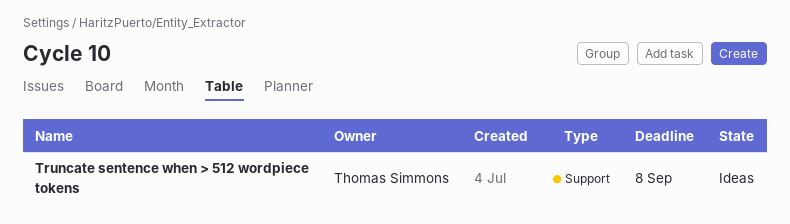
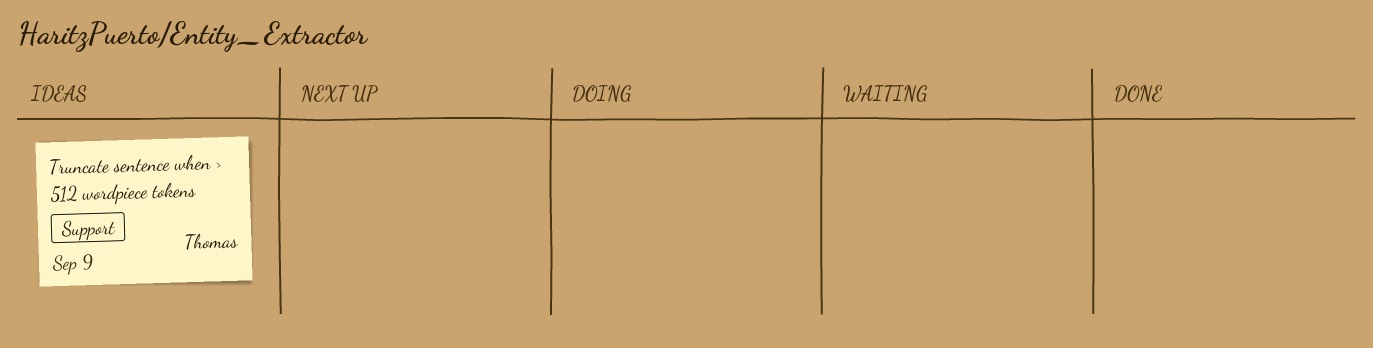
Truncate sentence when > 512 wordpiece tokens, due: Sep 8 -> Sep 9

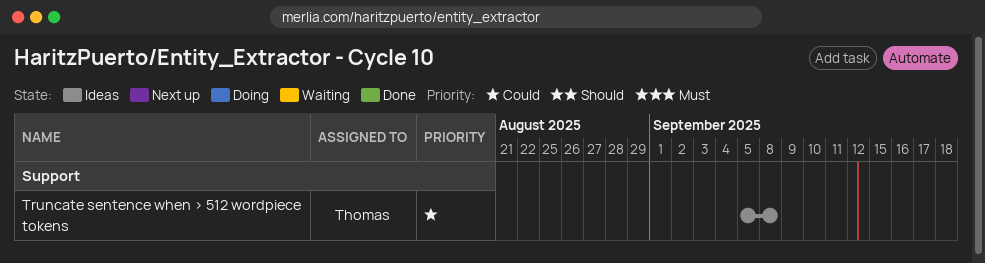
Truncate sentence when > 512 wordpiece tokens, due: Sep 9 -> Sep 8

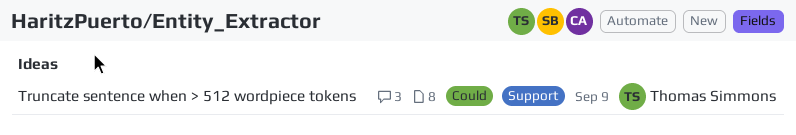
Truncate sentence when > 512 wordpiece tokens, due: Sep 8 -> Sep 9

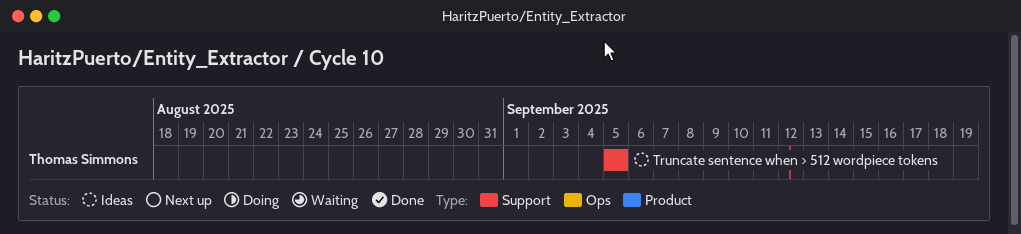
Truncate sentence when > 512 wordpiece tokens, due: Sep 9 -> Sep 5

